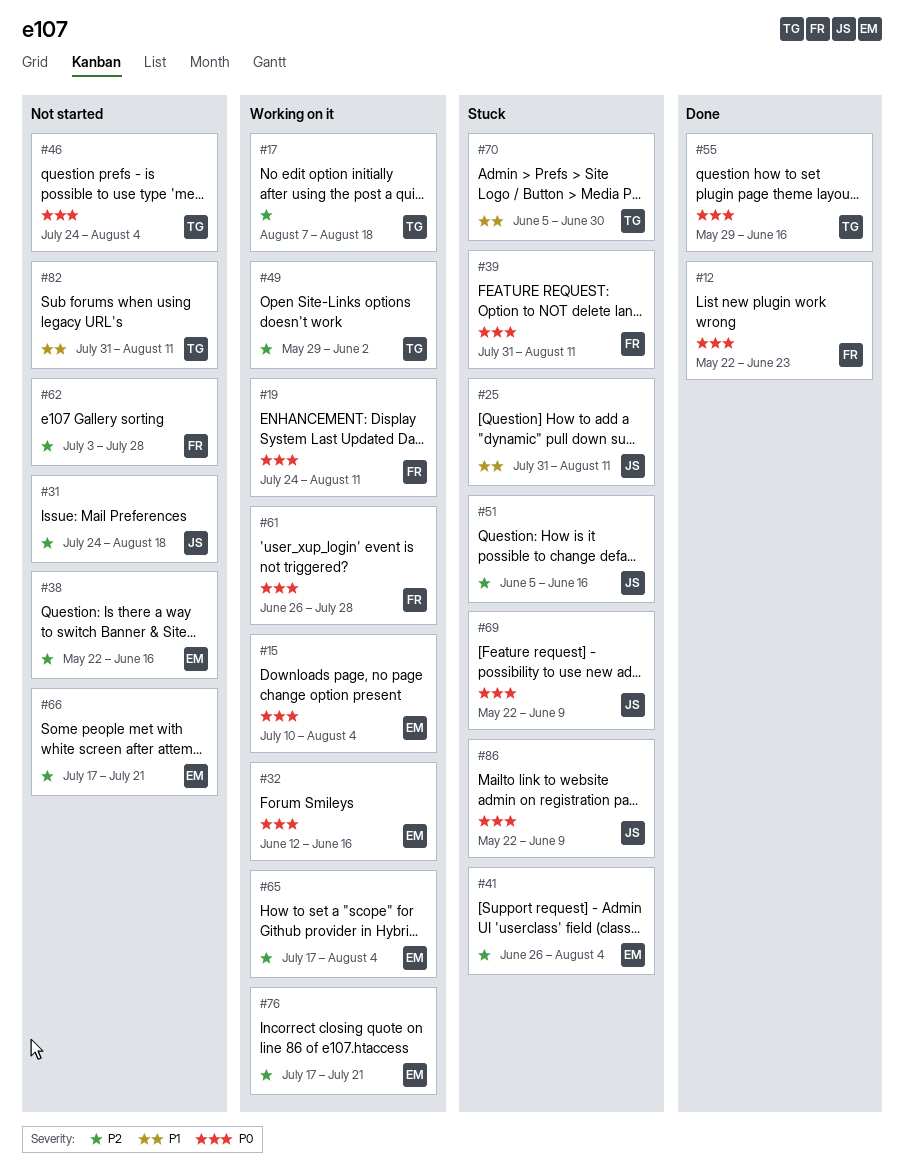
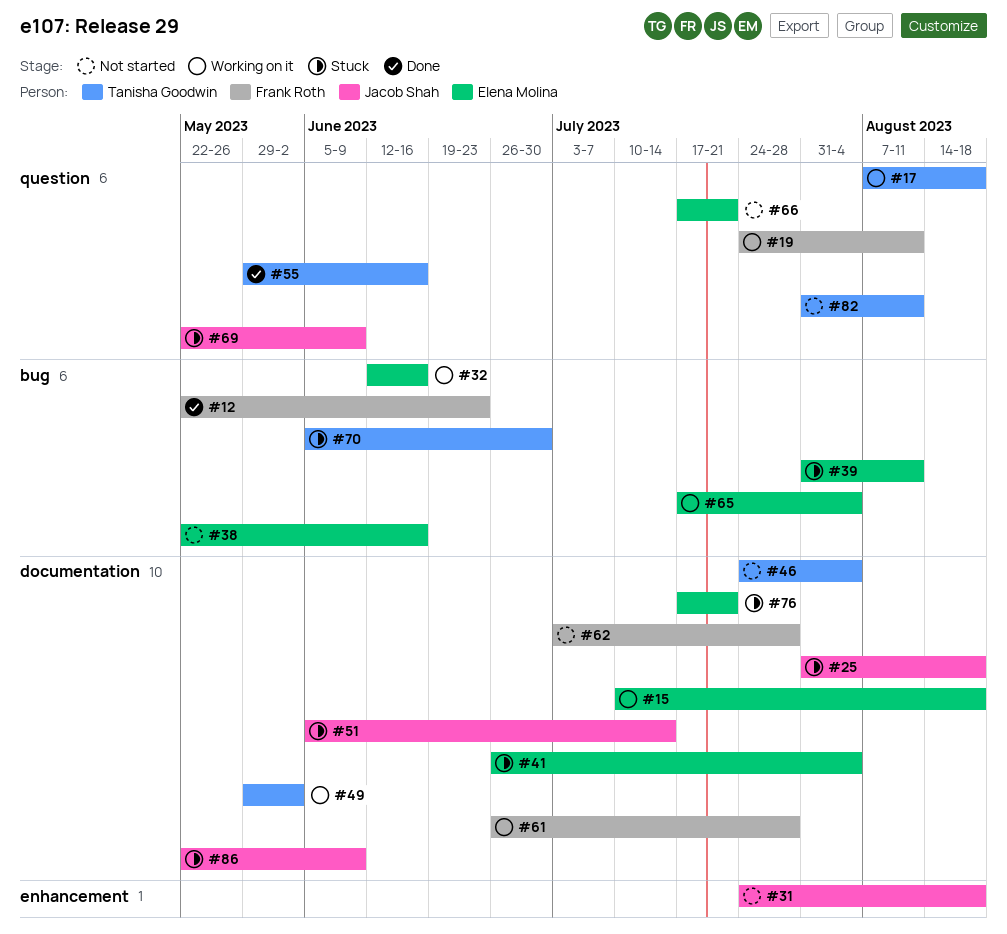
#15, due: Aug 4 -> Aug 18
#25, due: Aug 11 -> Aug 18
#39, owner: Frank Roth -> Elena Molina
#51, due: Jun 16 -> Jul 14
#76, status: Working on it -> Stuck

